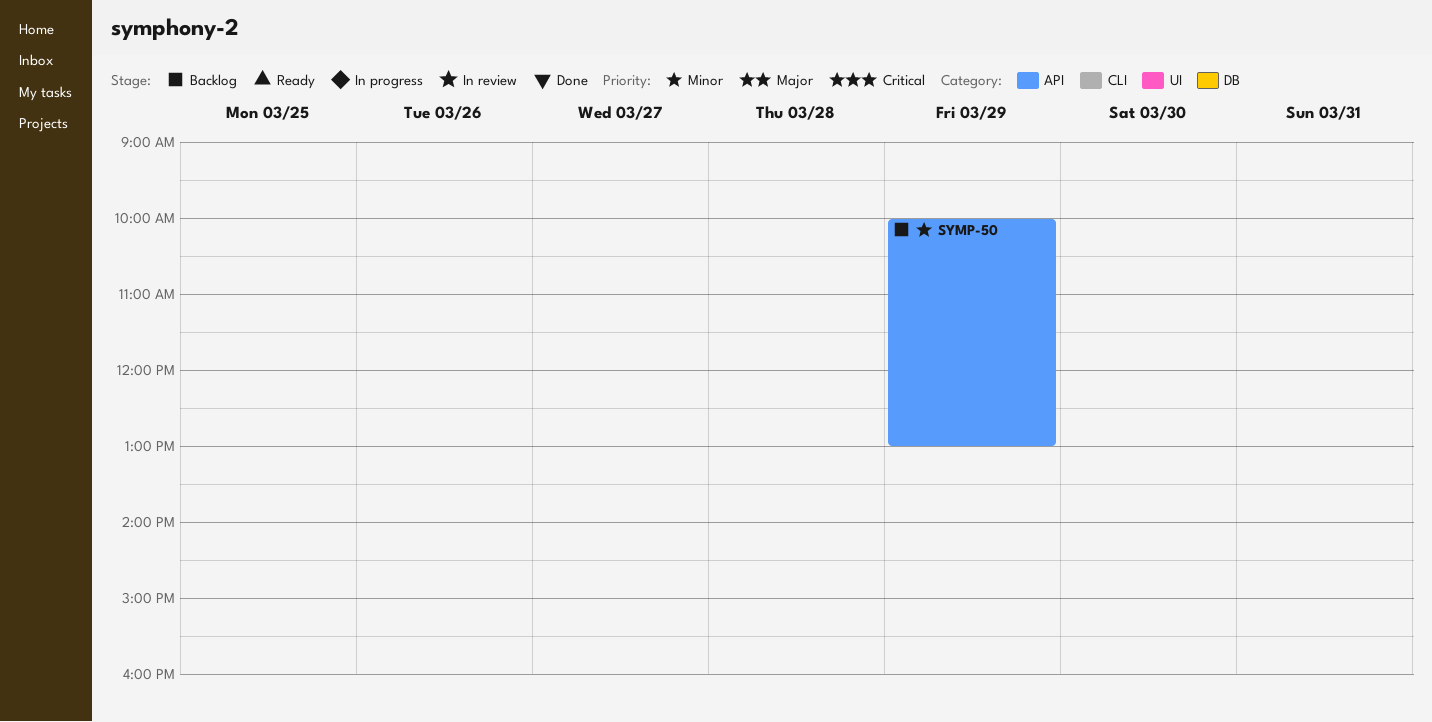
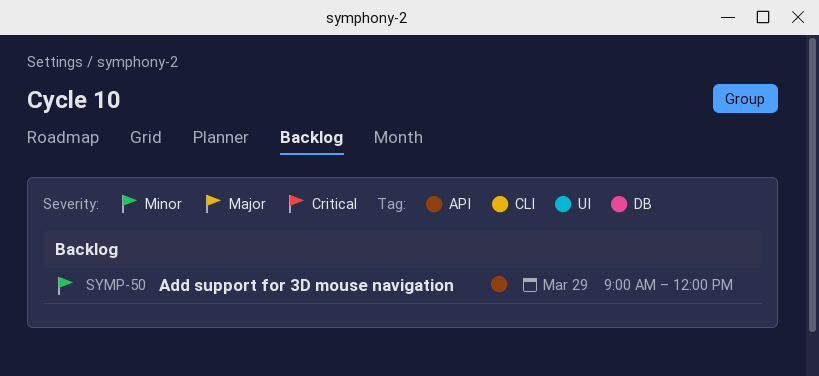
SYMP-50, begins: 10:00 -> 09:00
SYMP-50, ends: 13:00 -> 12:00

